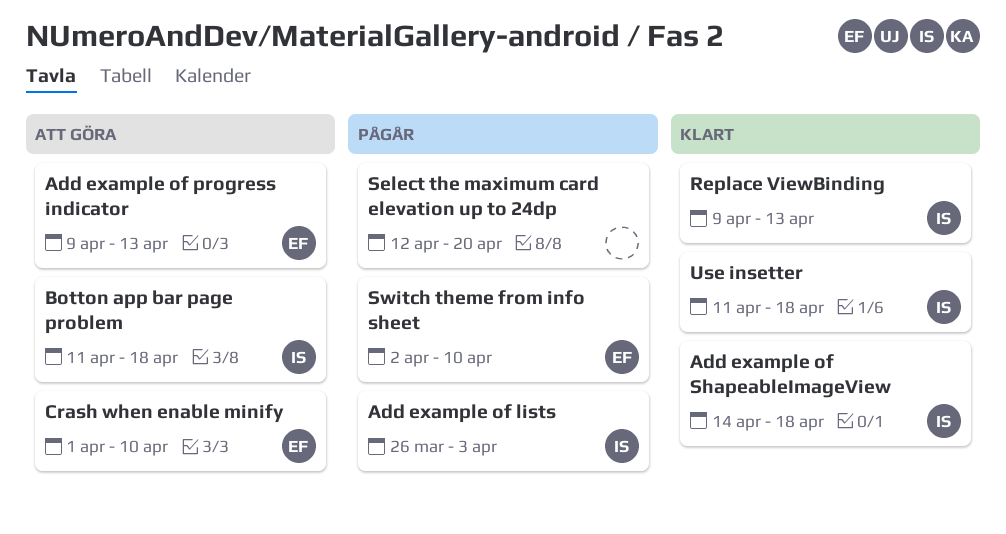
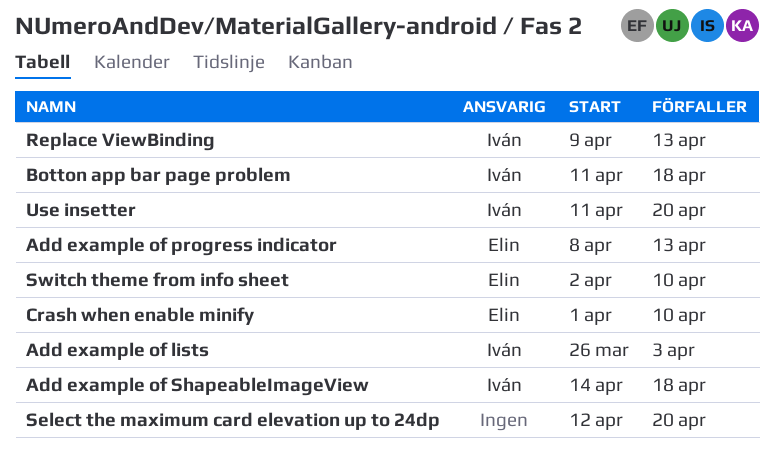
Add example of progress indicator, start: Apr 9 -> Apr 8
Use insetter, due: Apr 18 -> Apr 20

